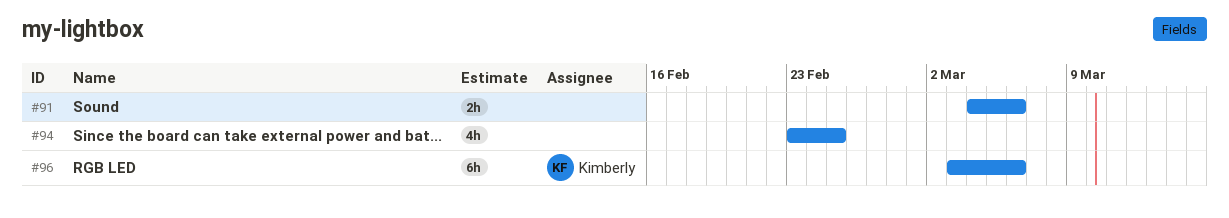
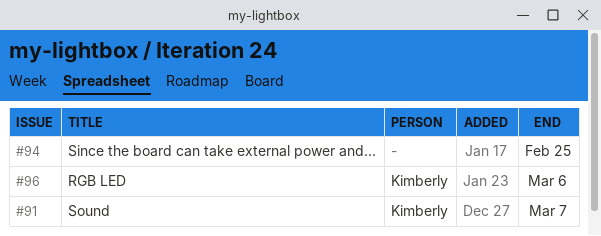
#91, owner: none -> Kimberly
#91, due: Mar 6 -> Mar 7

